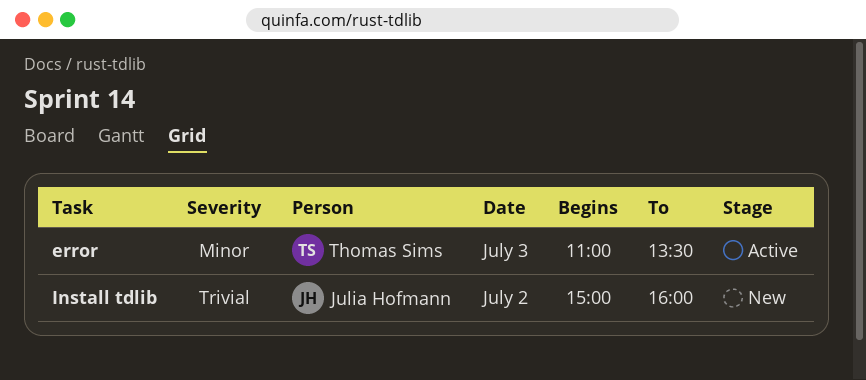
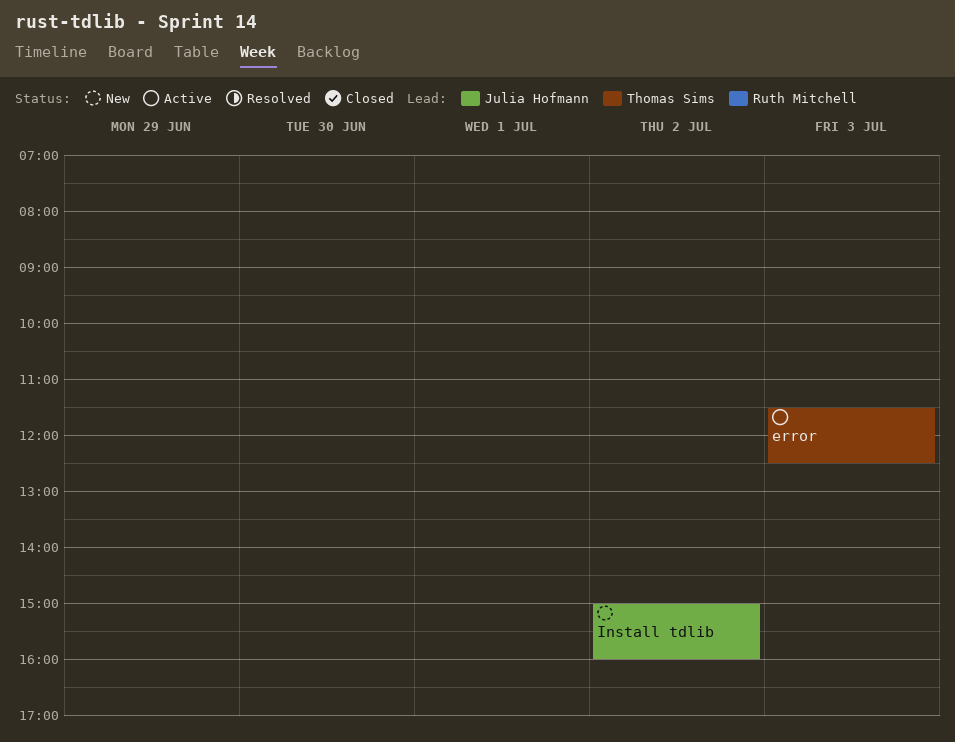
error, begins: 11:00 -> 11:30
error, ends: 13:30 -> 12:30

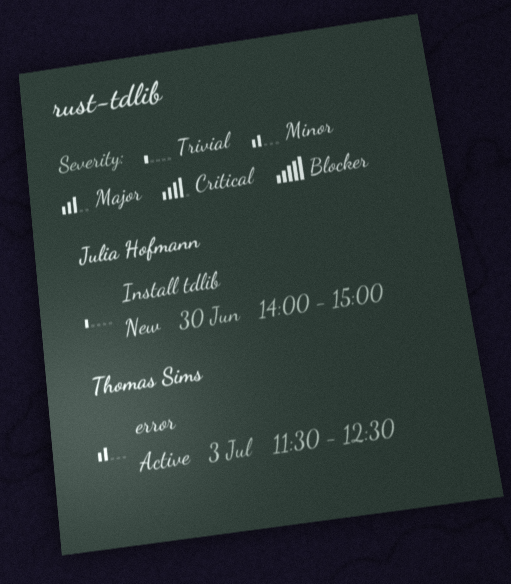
Install tdlib, day: Jul 2 -> Jun 30
Install tdlib, begins: 15:00 -> 14:00
Install tdlib, ends: 16:00 -> 15:00

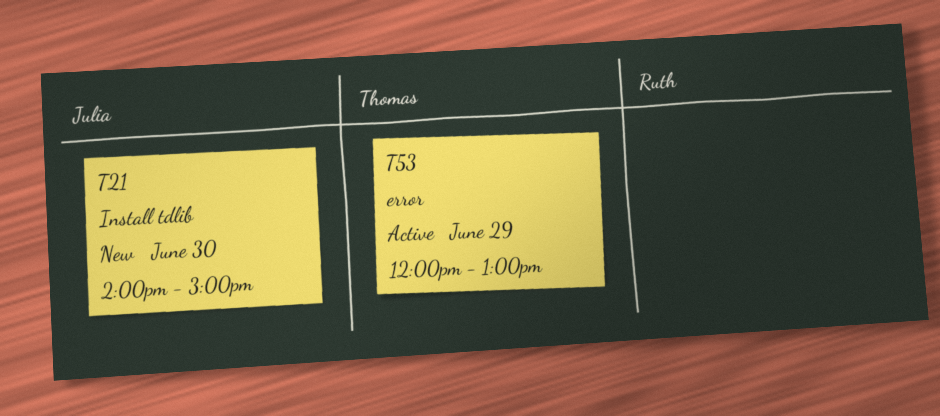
error, day: Jul 3 -> Jun 29
error, begins: 11:30 -> 12:00
error, ends: 12:30 -> 13:00

